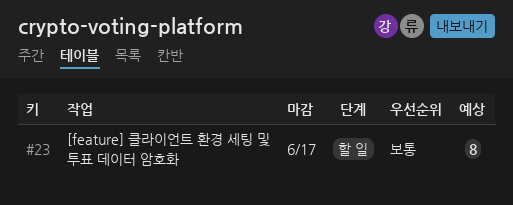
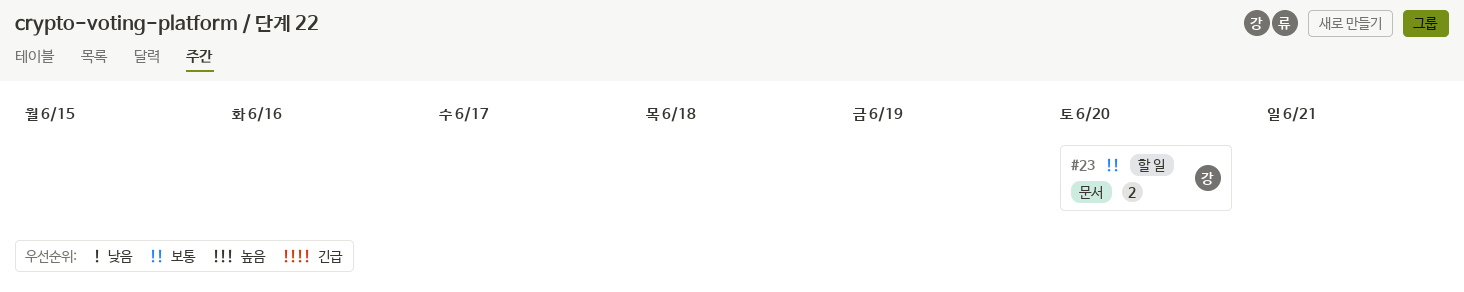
#23, estimate: 8 -> 2
#23, due: Jun 17 -> Jun 20

